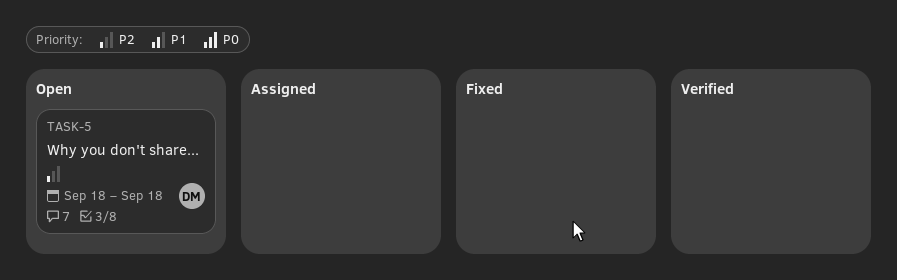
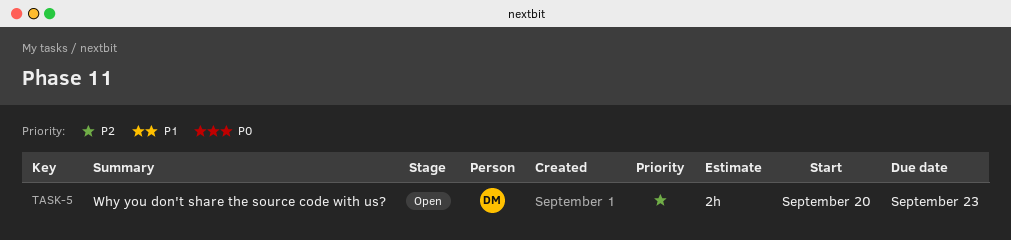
TASK-5, start: Sep 18 -> Sep 20
TASK-5, due: Sep 18 -> Sep 23

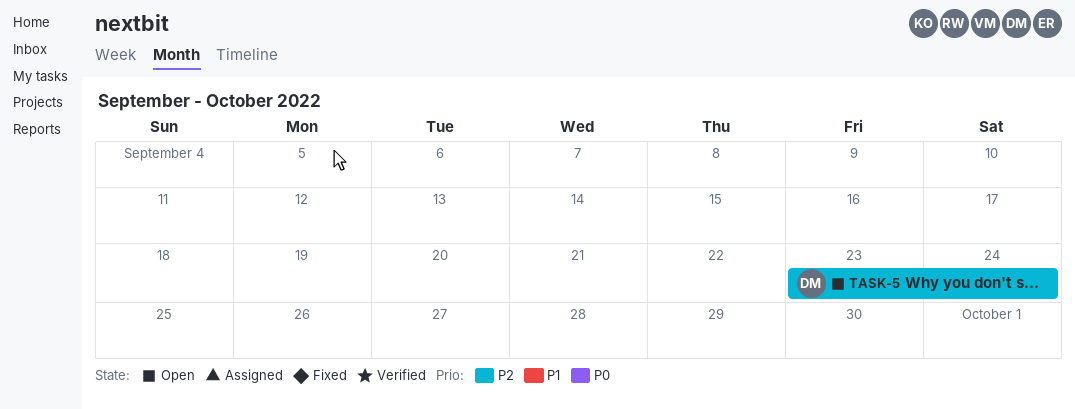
TASK-5, start: Sep 20 -> Sep 23
TASK-5, due: Sep 23 -> Sep 24

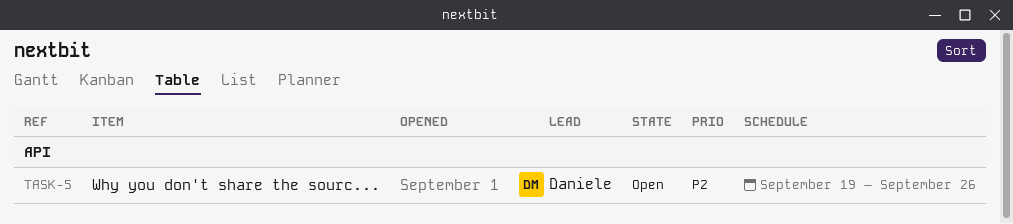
TASK-5, start: Sep 23 -> Sep 19
TASK-5, due: Sep 24 -> Sep 26

